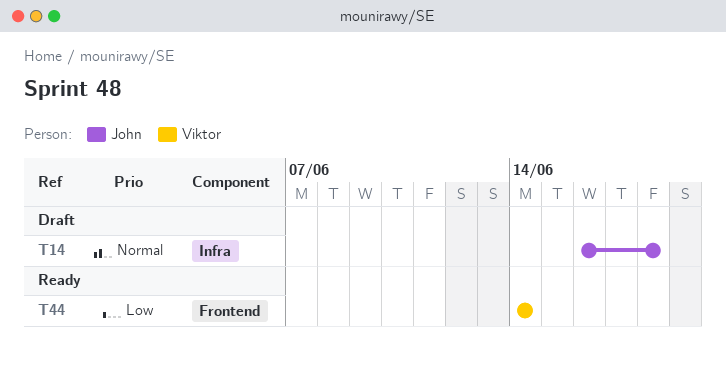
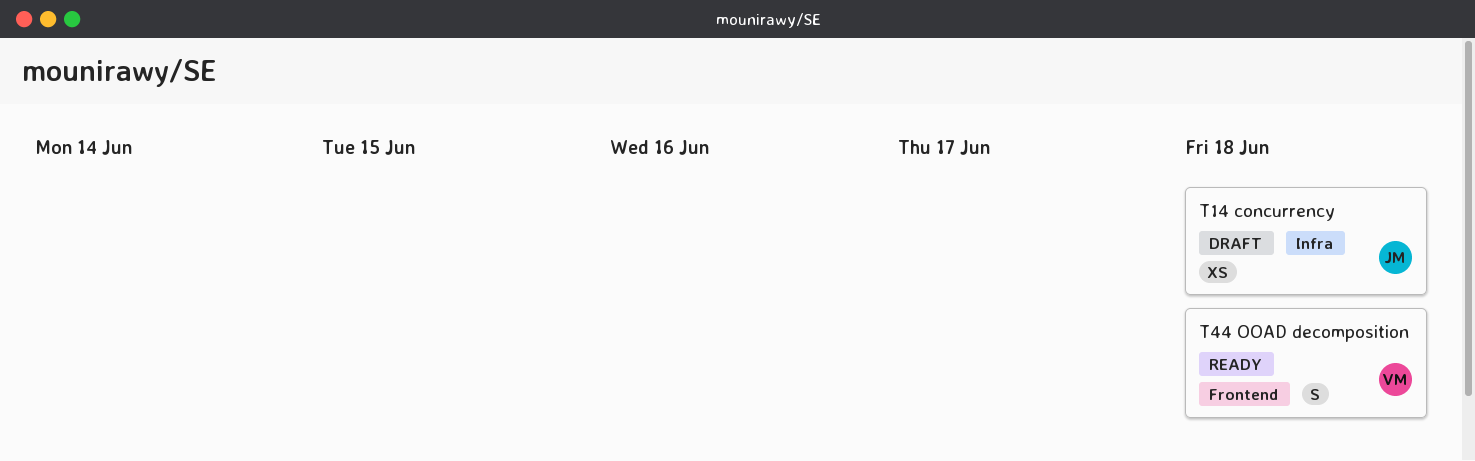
T44, due: Jun 14 -> Jun 18

